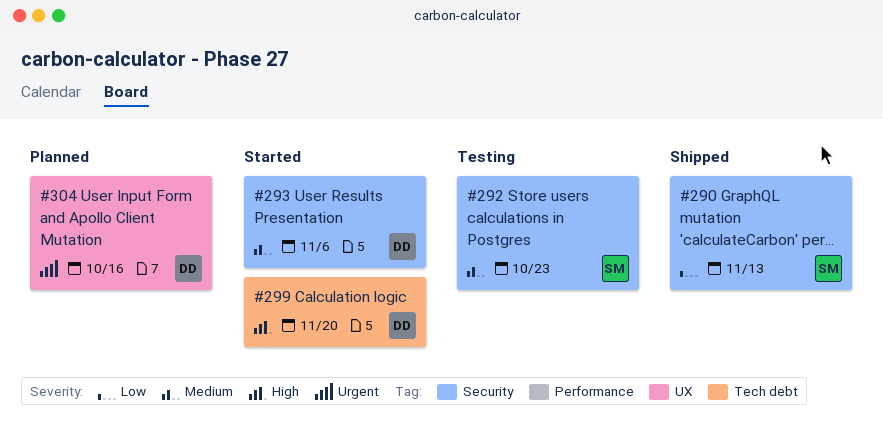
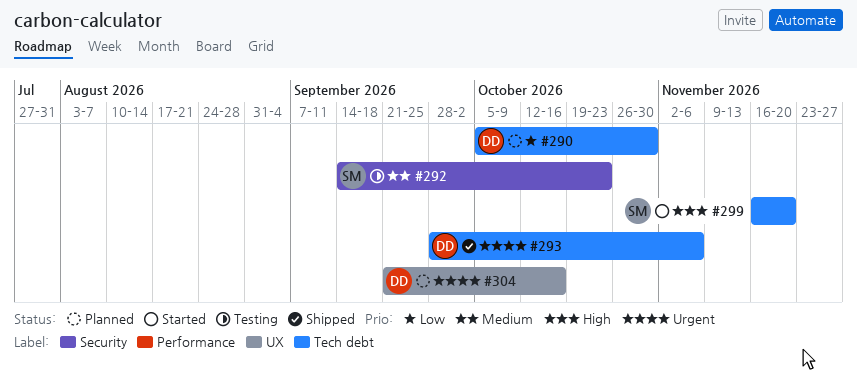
#290, status: Shipped -> Planned
#290, owner: SM -> DD
#290, label: Security -> Tech debt
#290, due: Nov 13 -> Oct 30
#293, status: Started -> Shipped
#293, priority: Medium -> Urgent
#293, label: Security -> Tech debt
#299, owner: DD -> SM

